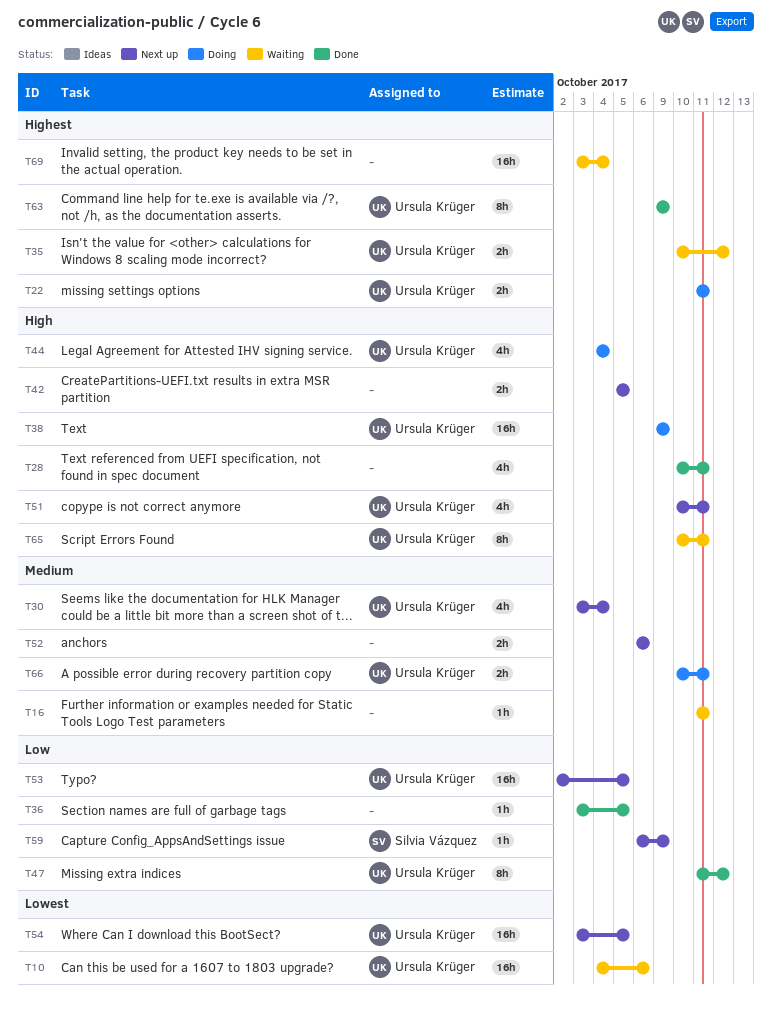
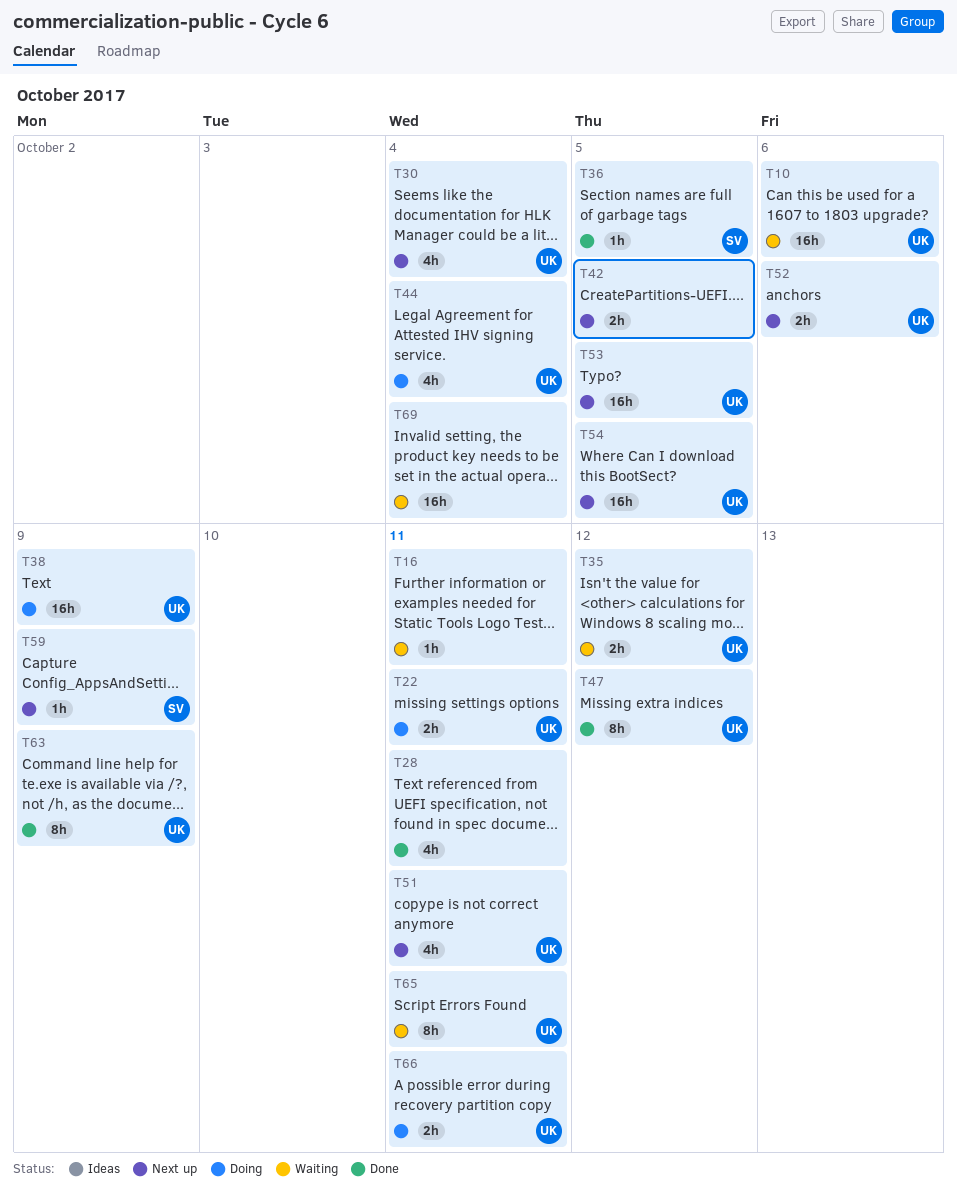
T36, owner: none -> Silvia Vázquez
T52, owner: none -> Ursula Krüger

